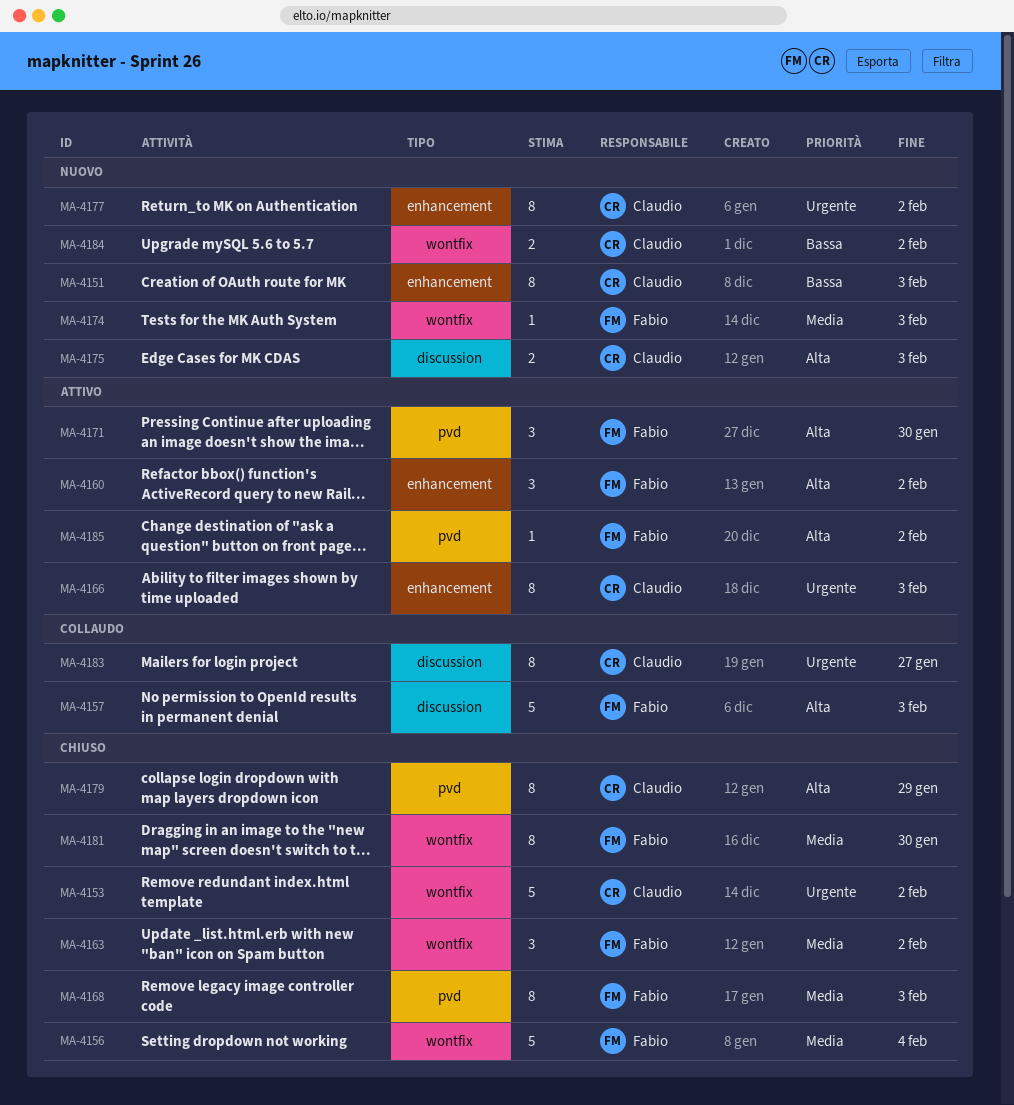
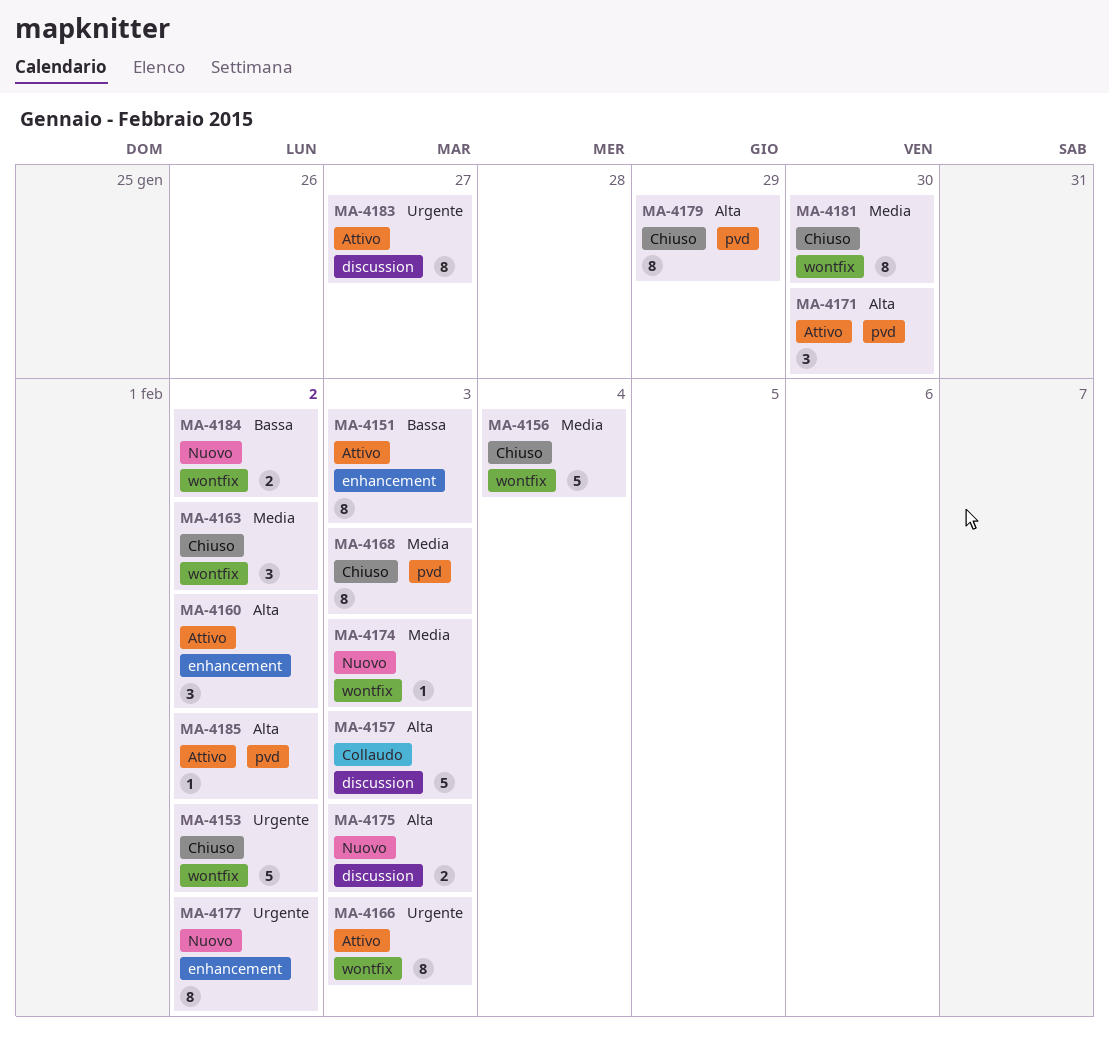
MA-4151, status: Nuovo -> Attivo
MA-4166, label: enhancement -> wontfix
MA-4183, status: Collaudo -> Attivo

